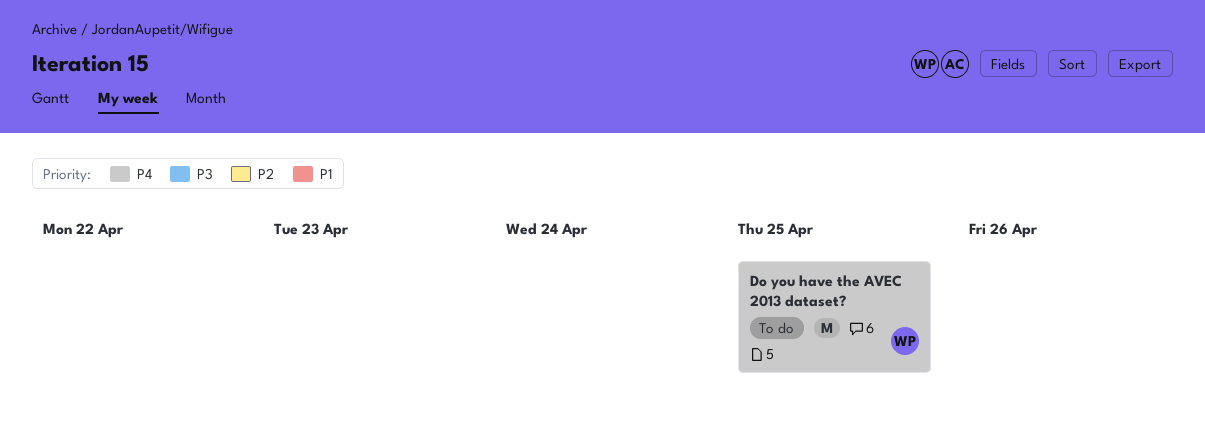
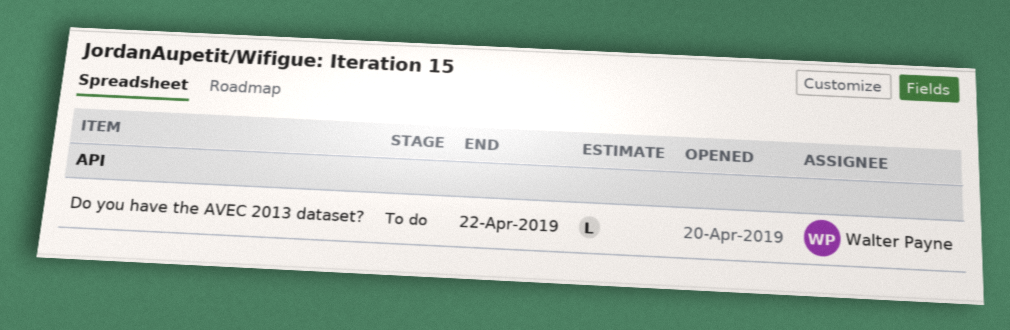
Do you have the AVEC 2013 dataset?, estimate: M -> L
Do you have the AVEC 2013 dataset?, due: Apr 25 -> Apr 22

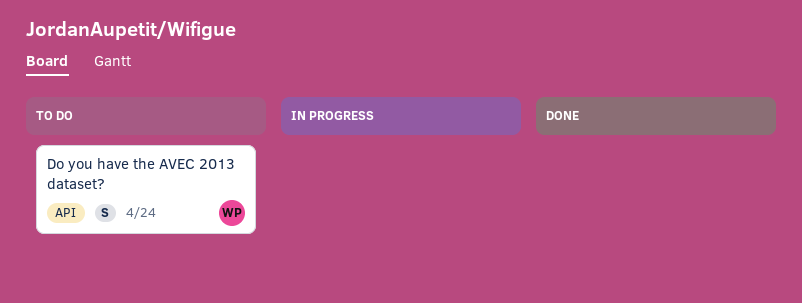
Do you have the AVEC 2013 dataset?, estimate: L -> S
Do you have the AVEC 2013 dataset?, due: Apr 22 -> Apr 24

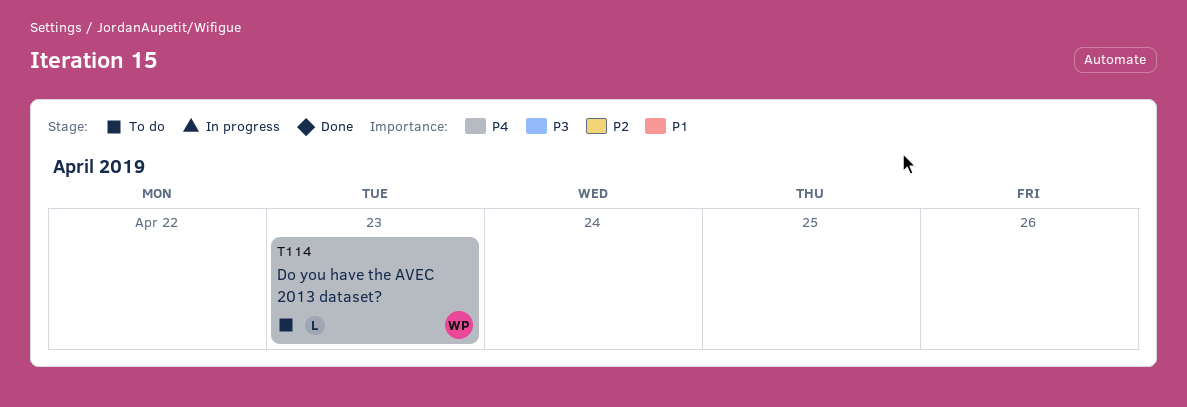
Do you have the AVEC 2013 dataset?, estimate: S -> L
Do you have the AVEC 2013 dataset?, due: Apr 24 -> Apr 23

